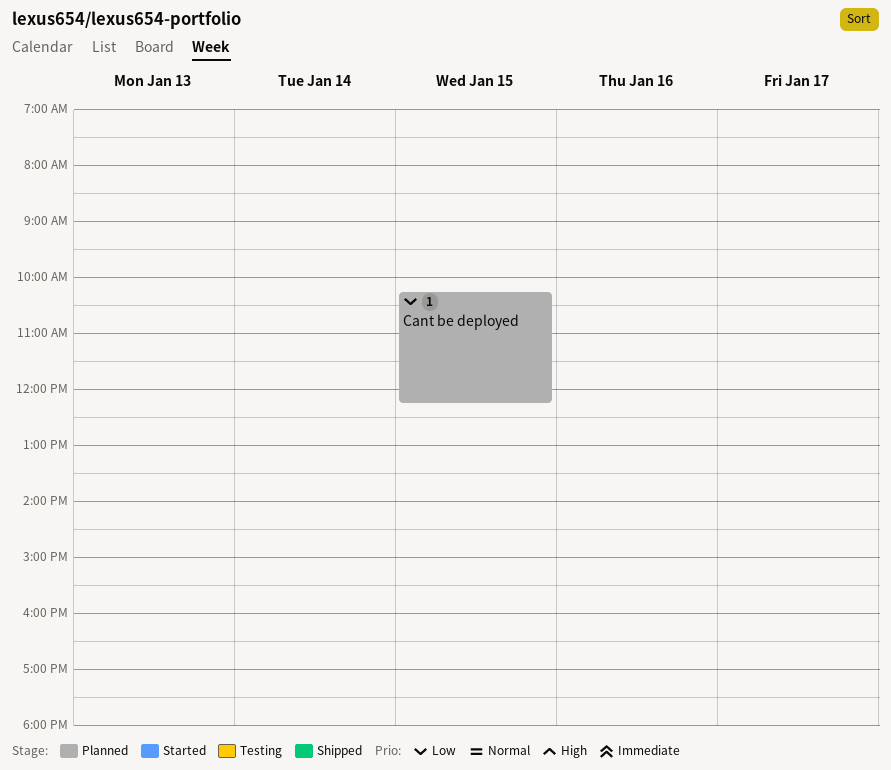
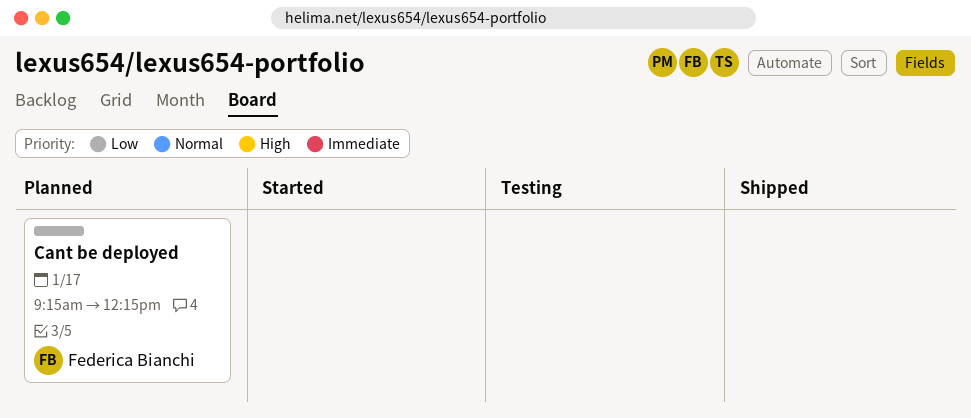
Cant be deployed, day: Jan 15 -> Jan 17
Cant be deployed, begins: 10:15 -> 09:15

